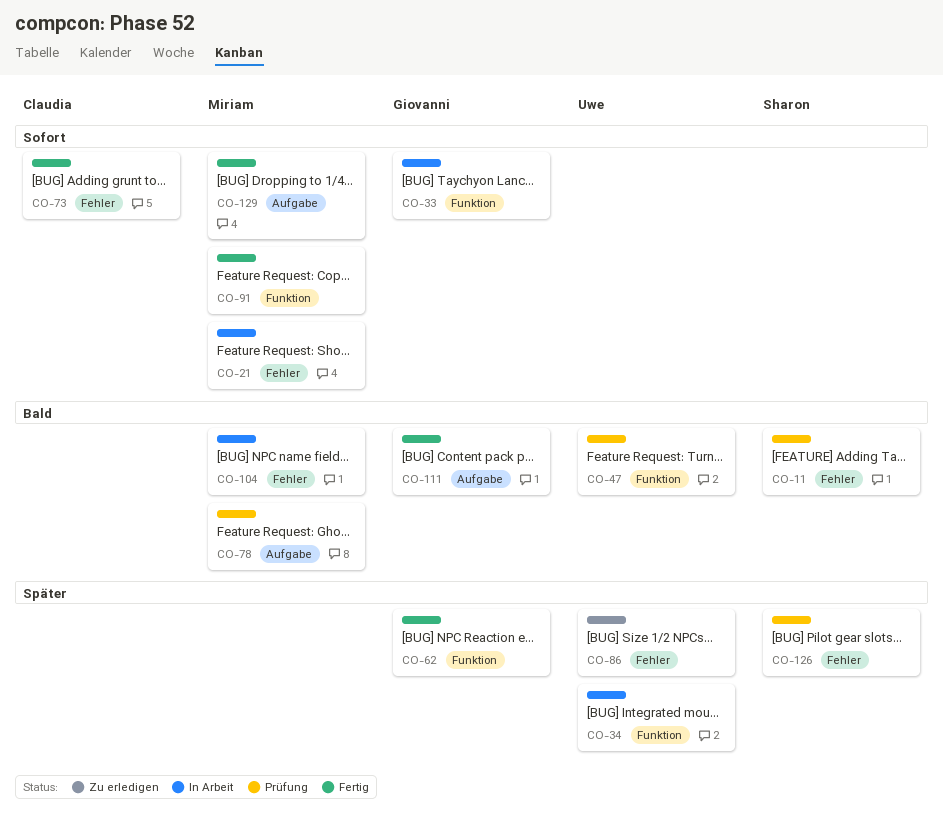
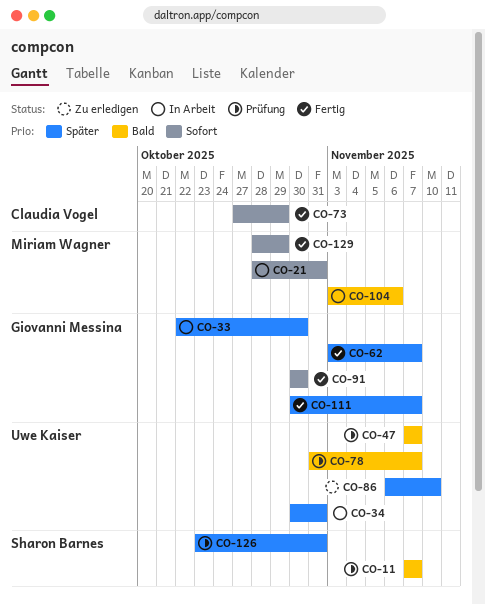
CO-33, priority: Sofort -> Später
CO-78, owner: Miriam Wagner -> Uwe Kaiser
CO-91, owner: Miriam Wagner -> Giovanni Messina
CO-111, priority: Bald -> Später

